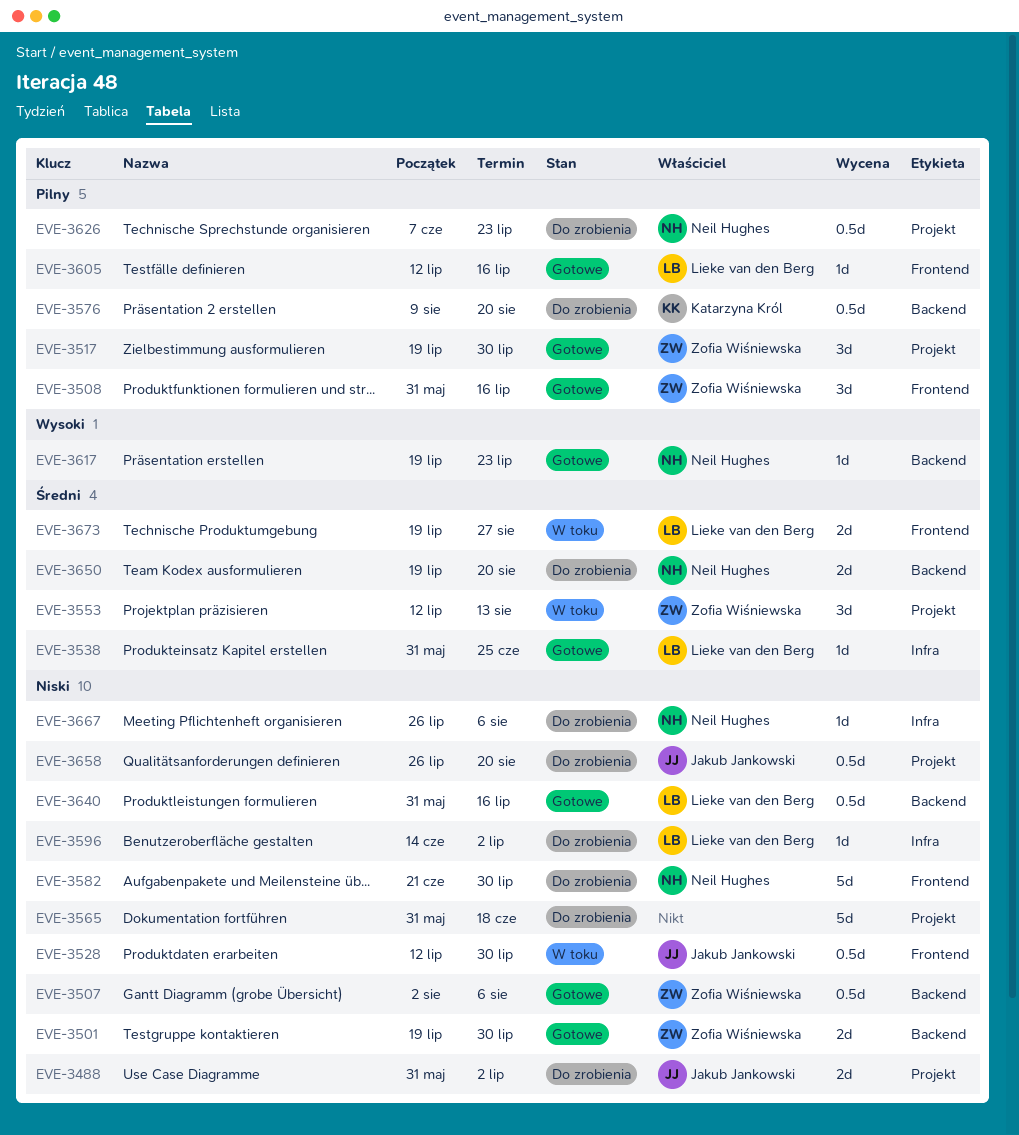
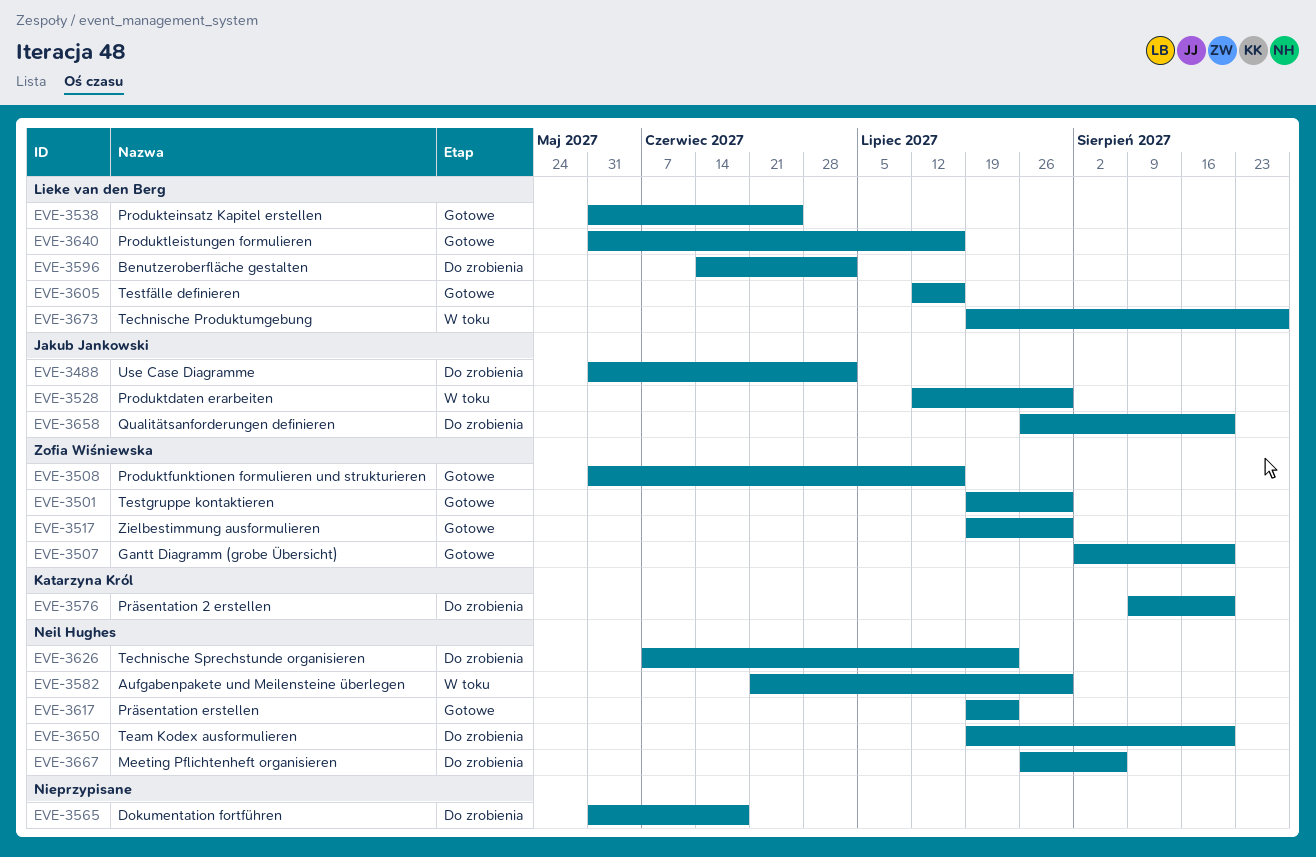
EVE-3507, due: Aug 6 -> Aug 20
EVE-3553: present -> none
EVE-3582, status: Do zrobienia -> W toku

